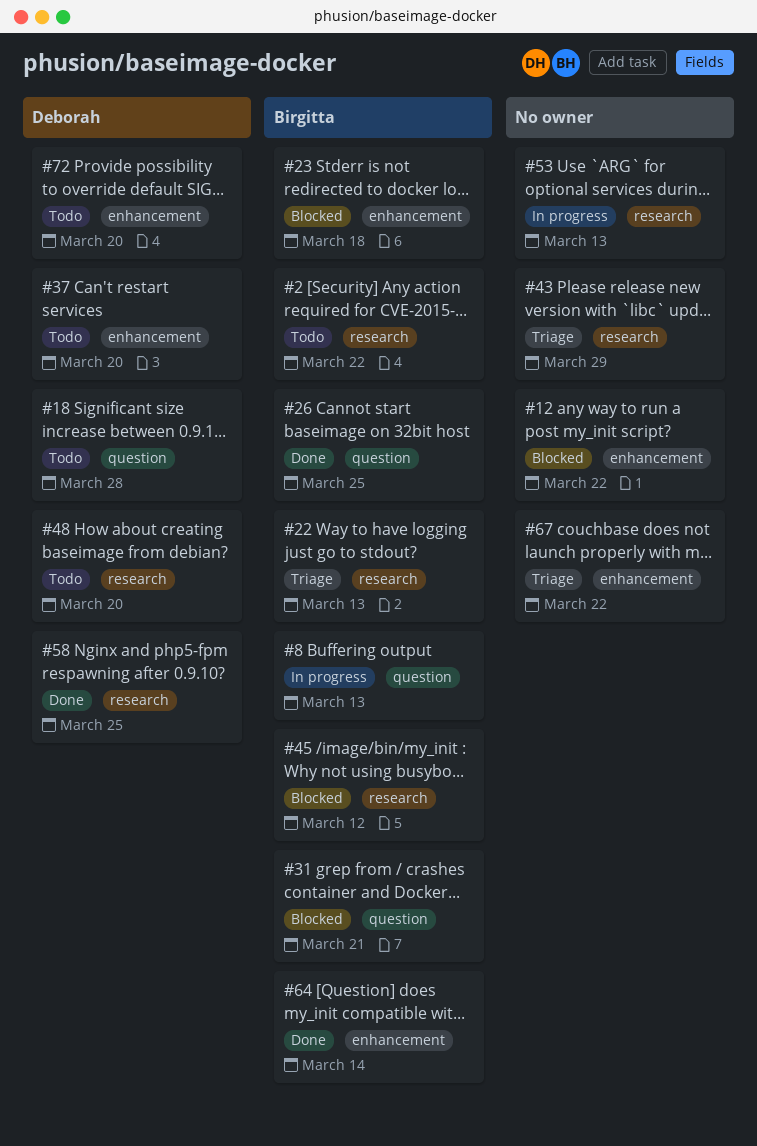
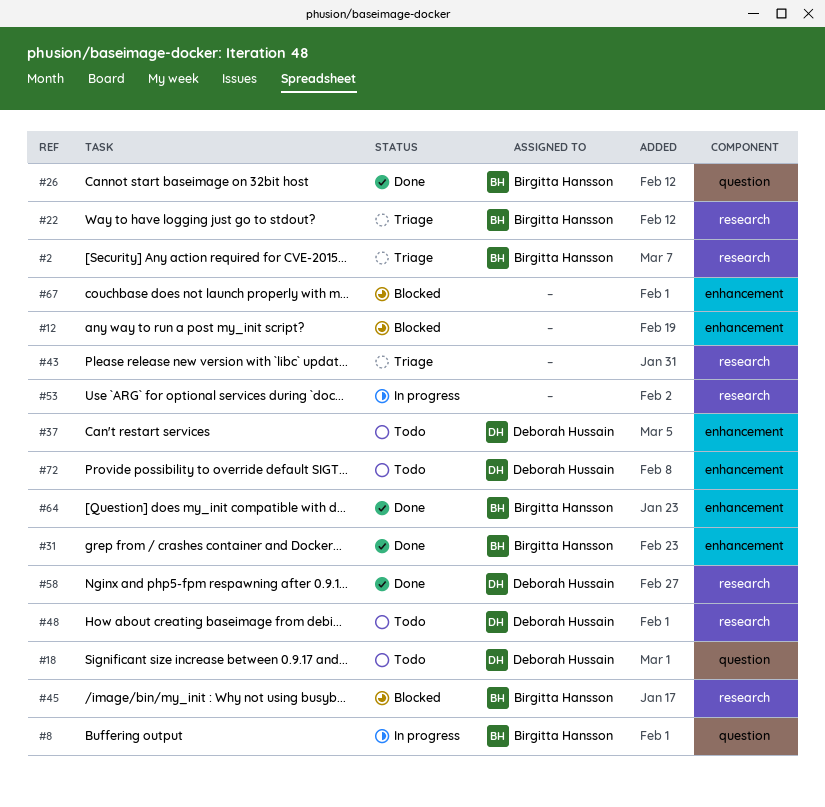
#2, status: Todo -> Triage
#23: present -> none
#31, status: Blocked -> Done
#31, label: question -> enhancement
#67, status: Triage -> Blocked

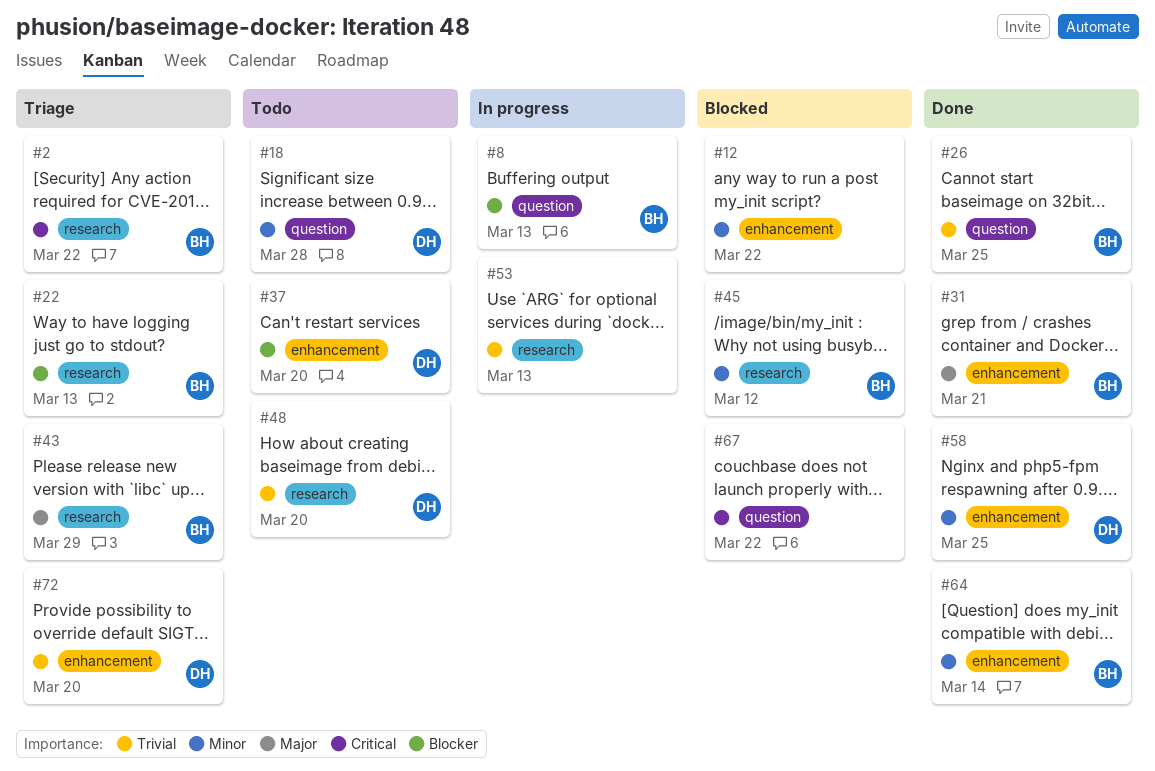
#43, owner: none -> Birgitta Hansson
#58, label: research -> enhancement
#67, label: enhancement -> question
#72, status: Todo -> Triage

